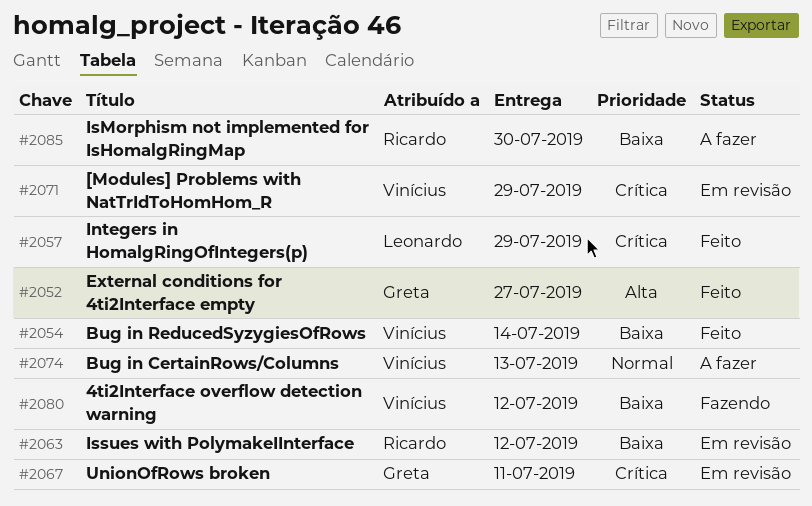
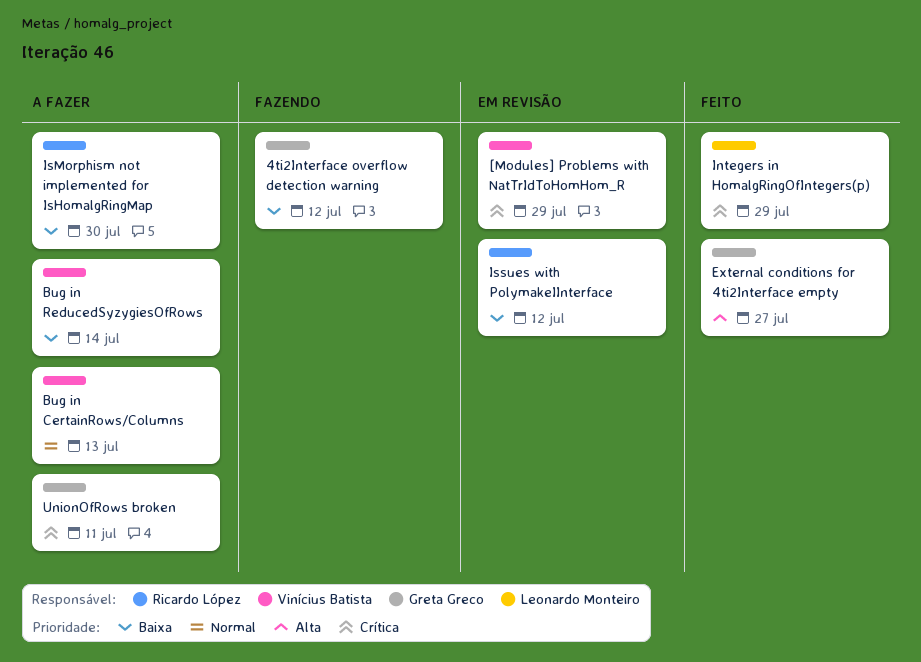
4ti2Interface overflow detection warning, owner: Vinícius Batista -> Greta Greco
Bug in ReducedSyzygiesOfRows, status: Feito -> A fazer
UnionOfRows broken, status: Em revisão -> A fazer

